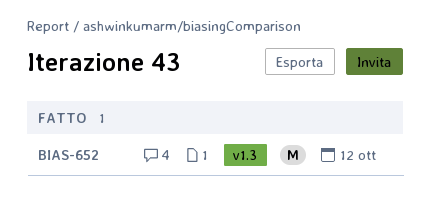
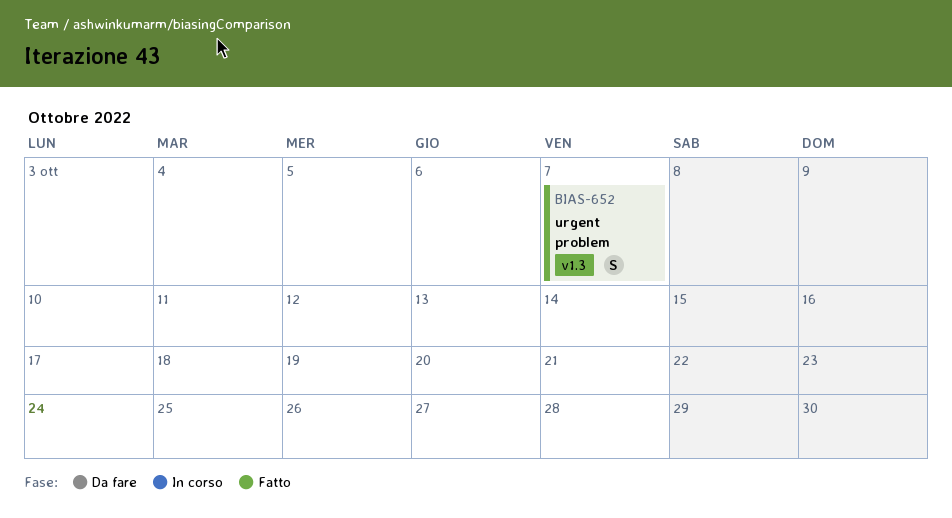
BIAS-652, estimate: M -> S
BIAS-652, due: Oct 12 -> Oct 7

